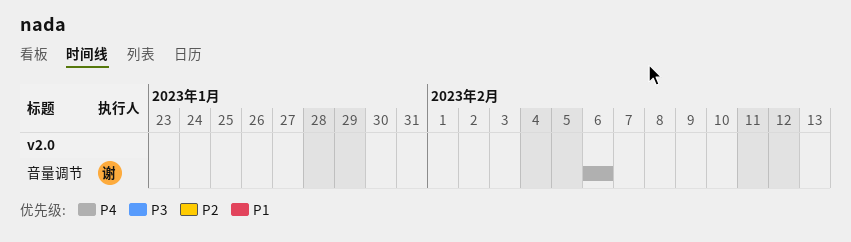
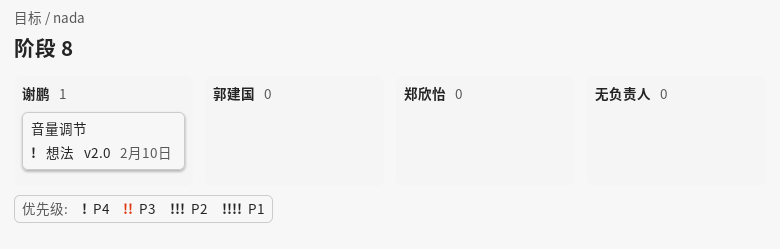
音量调节, due: Feb 6 -> Feb 10

